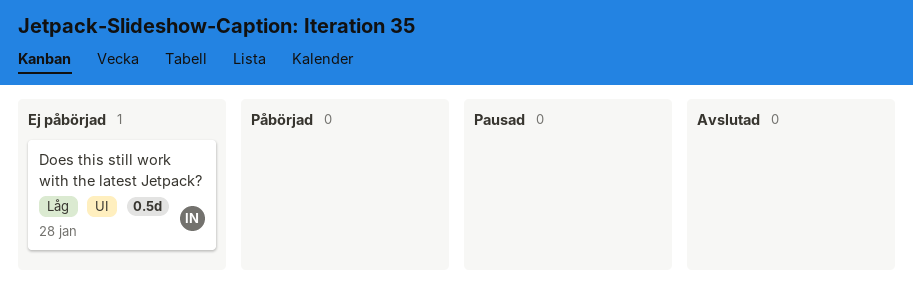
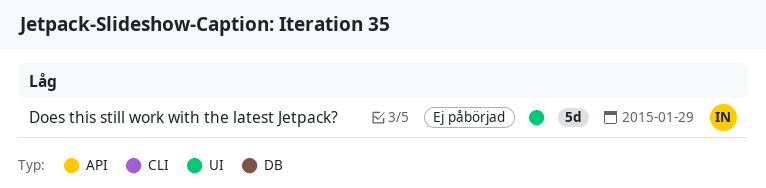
Does this still work with the latest Jetpack?, estimate: 0.5d -> 5d
Does this still work with the latest Jetpack?, due: Jan 28 -> Jan 29

